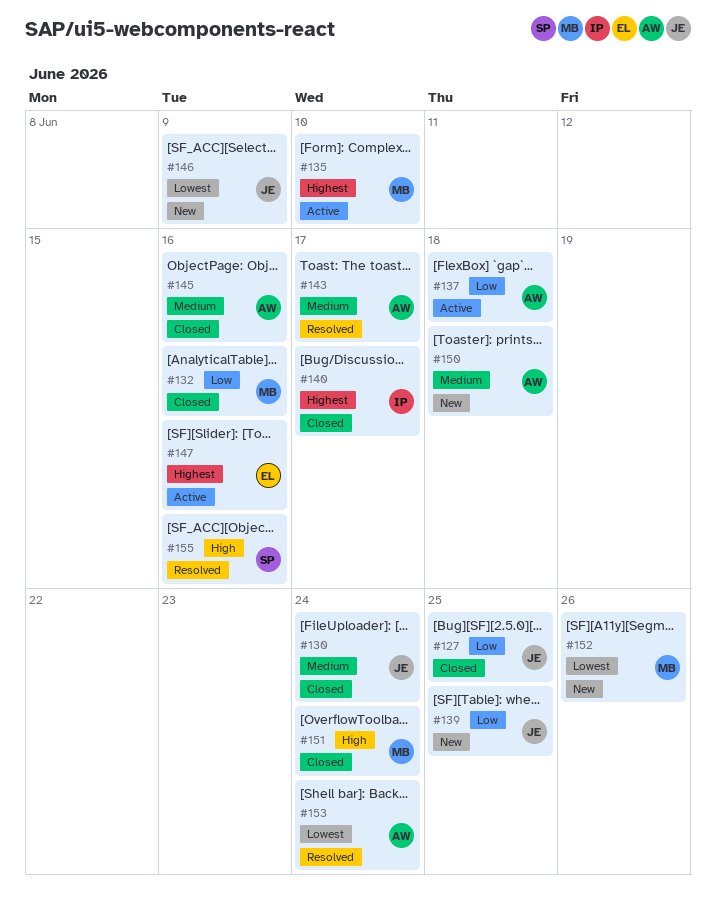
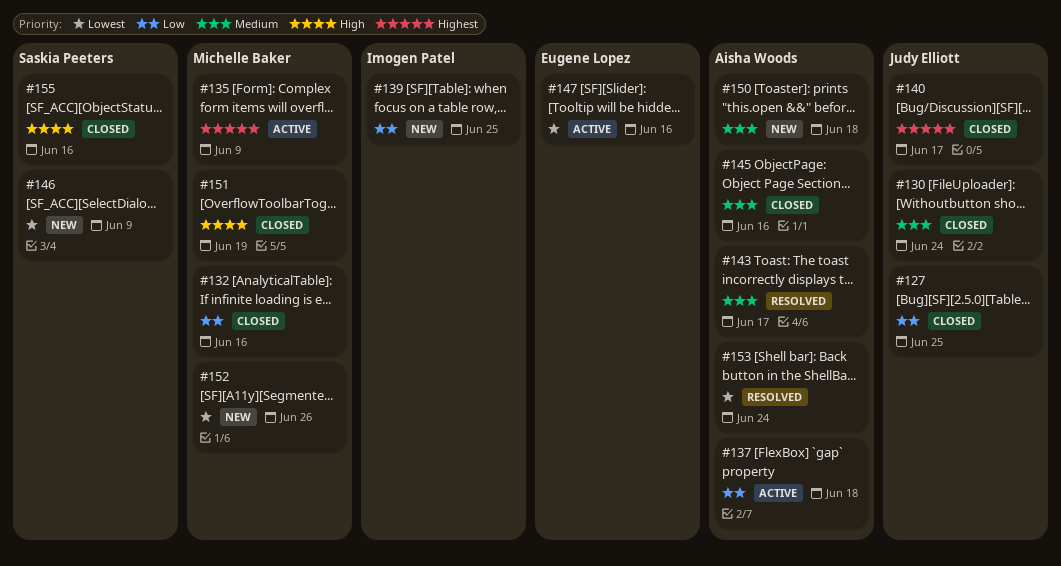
#135, due: Jun 10 -> Jun 9
#139, owner: Judy Elliott -> Imogen Patel
#140, owner: Imogen Patel -> Judy Elliott
#146, owner: Judy Elliott -> Saskia Peeters
#147, priority: Highest -> Lowest
#151, due: Jun 24 -> Jun 19
#155, status: Resolved -> Closed

